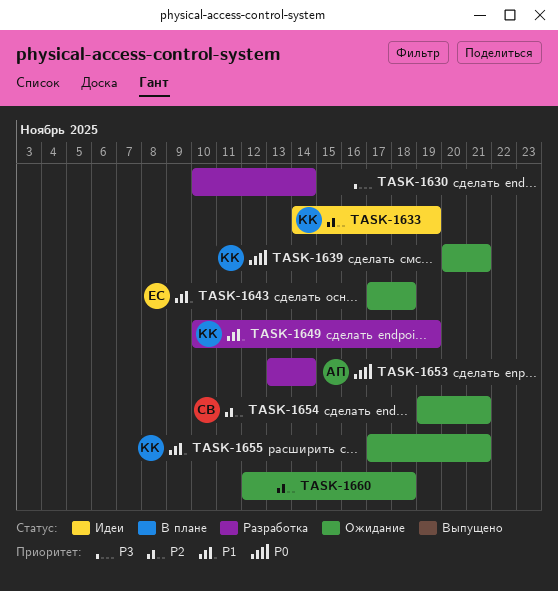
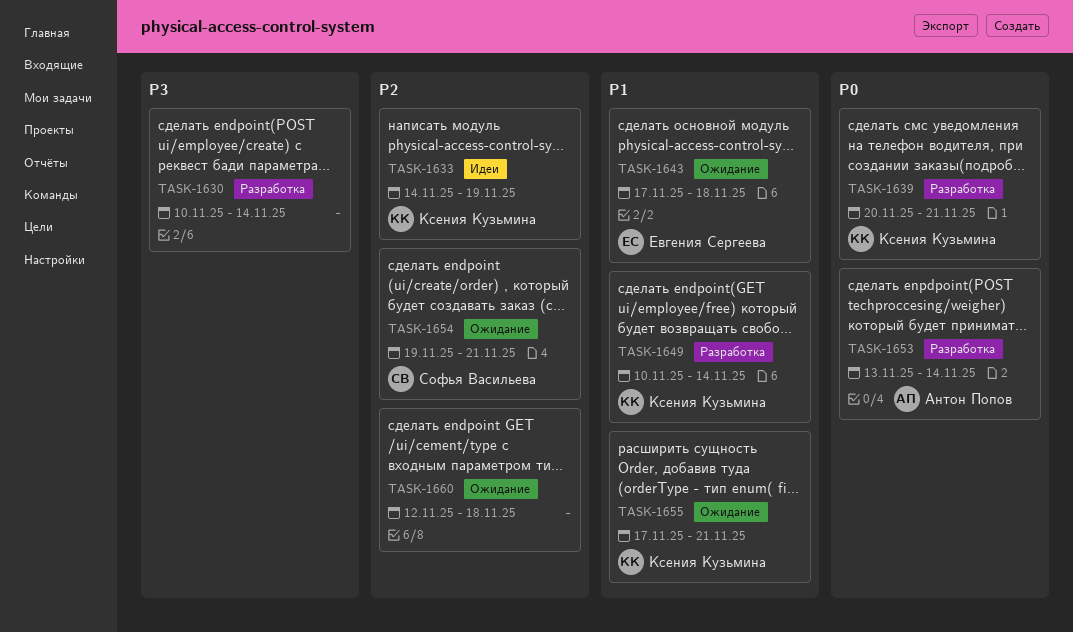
TASK-1639, status: Ожидание -> Разработка
TASK-1649, due: Nov 19 -> Nov 14

